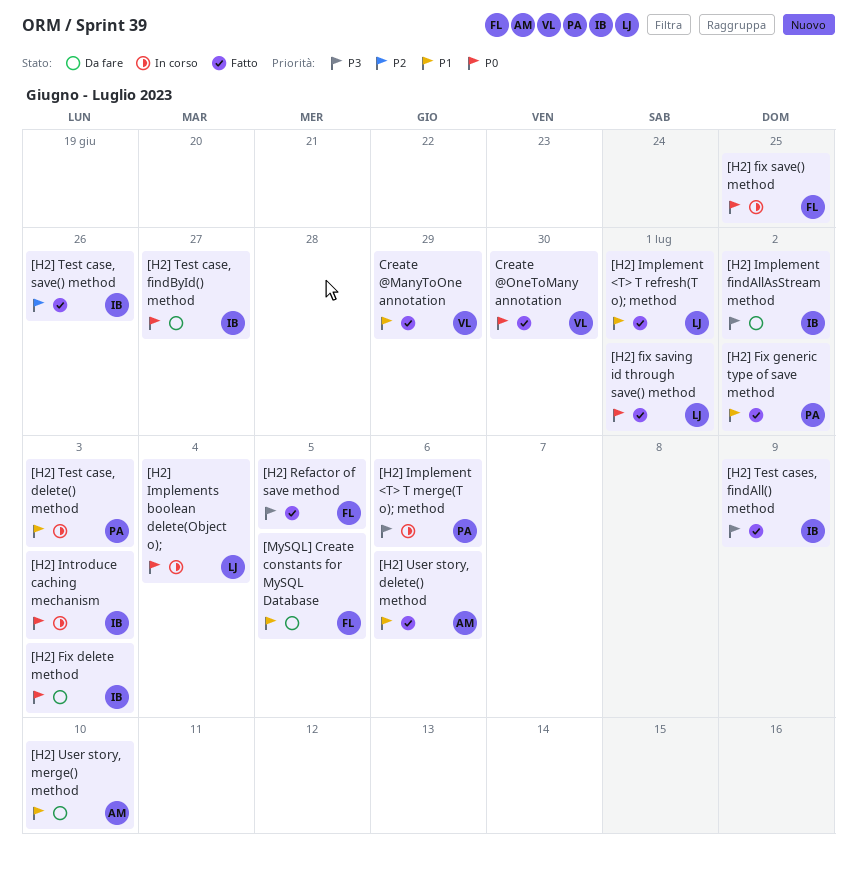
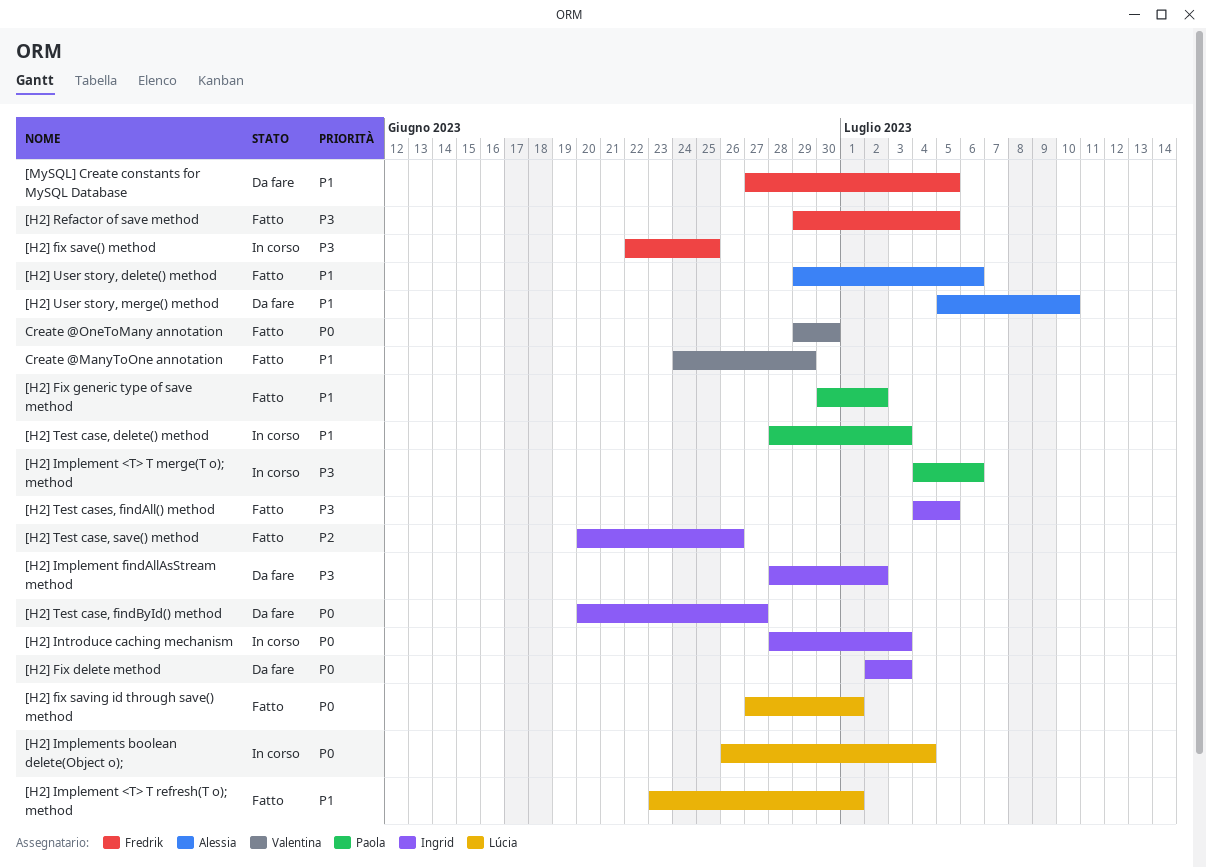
[H2] fix save() method, priority: P0 -> P3
[H2] Test cases, findAll() method, due: Jul 9 -> Jul 5

